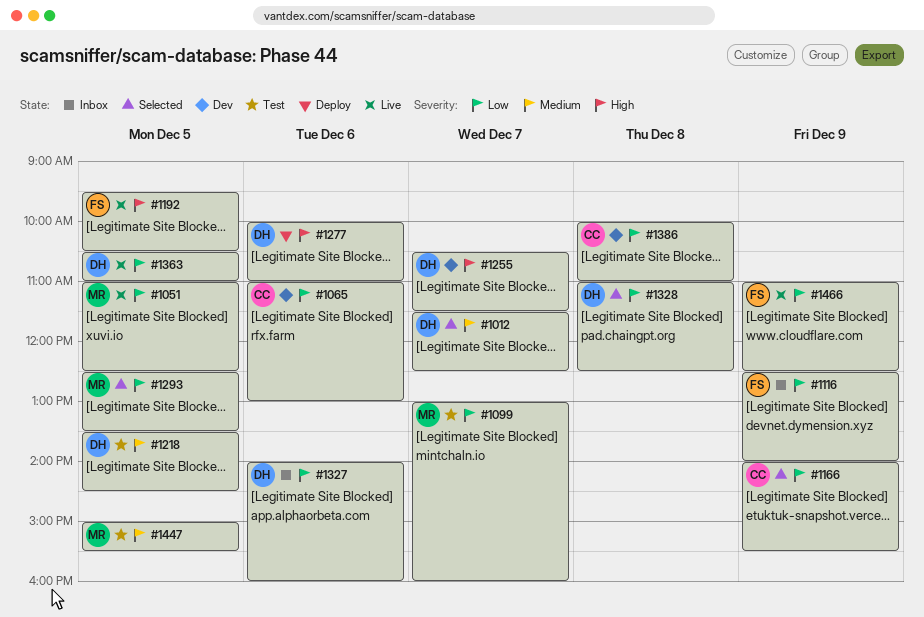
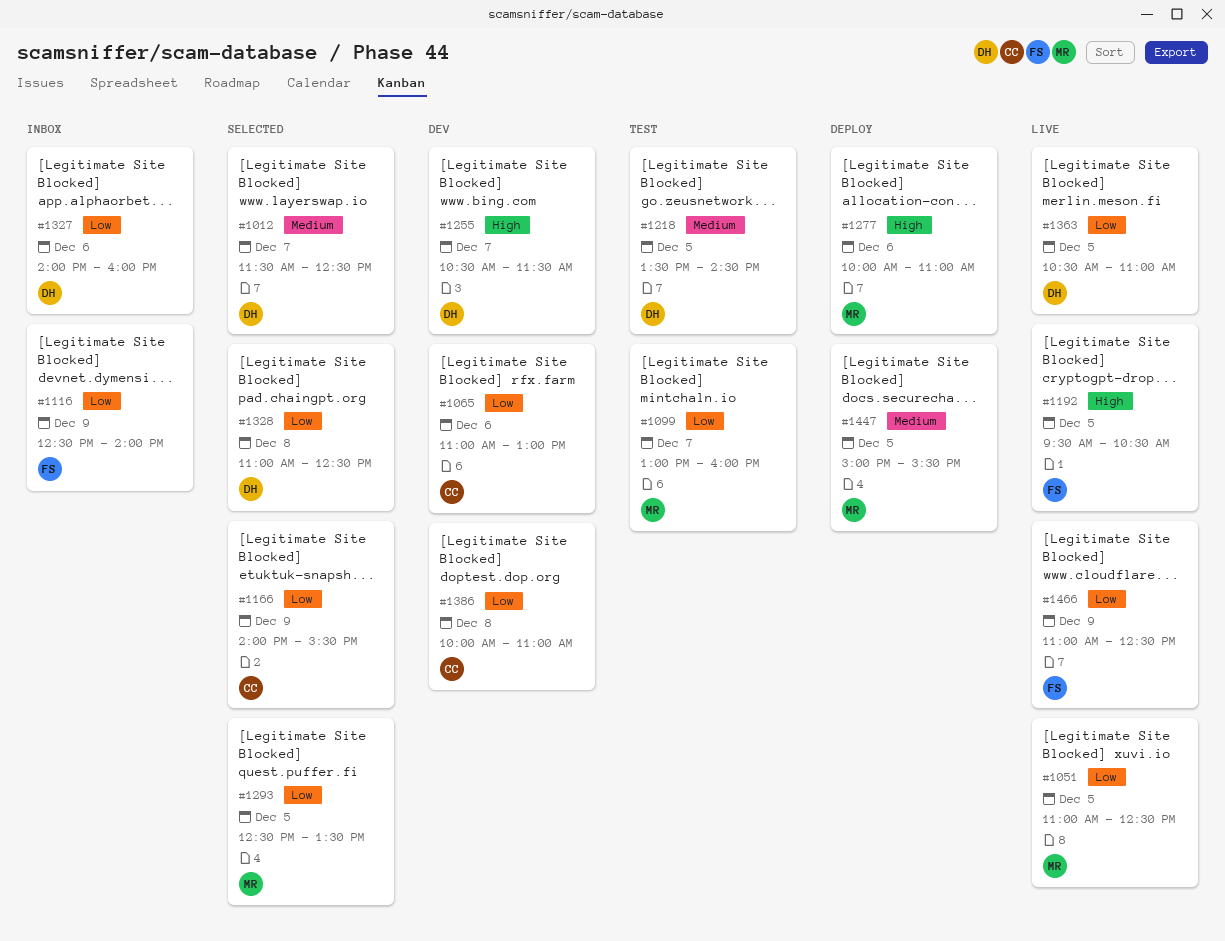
#1277, owner: DH -> MR
#1447, status: Test -> Deploy

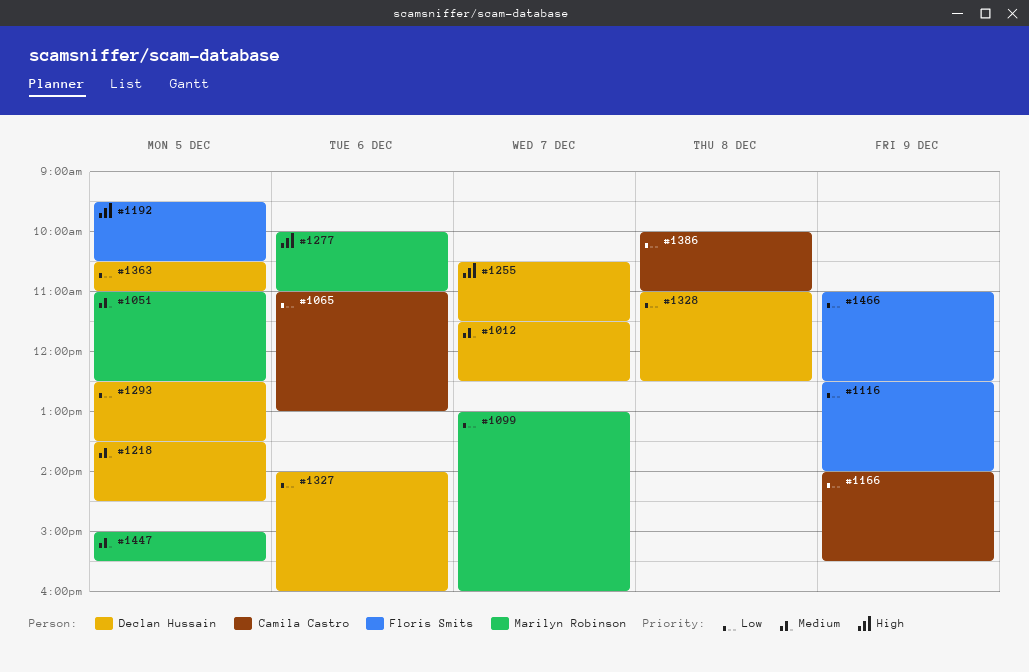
#1051, priority: Low -> Medium
#1293, owner: Marilyn Robinson -> Declan Hussain

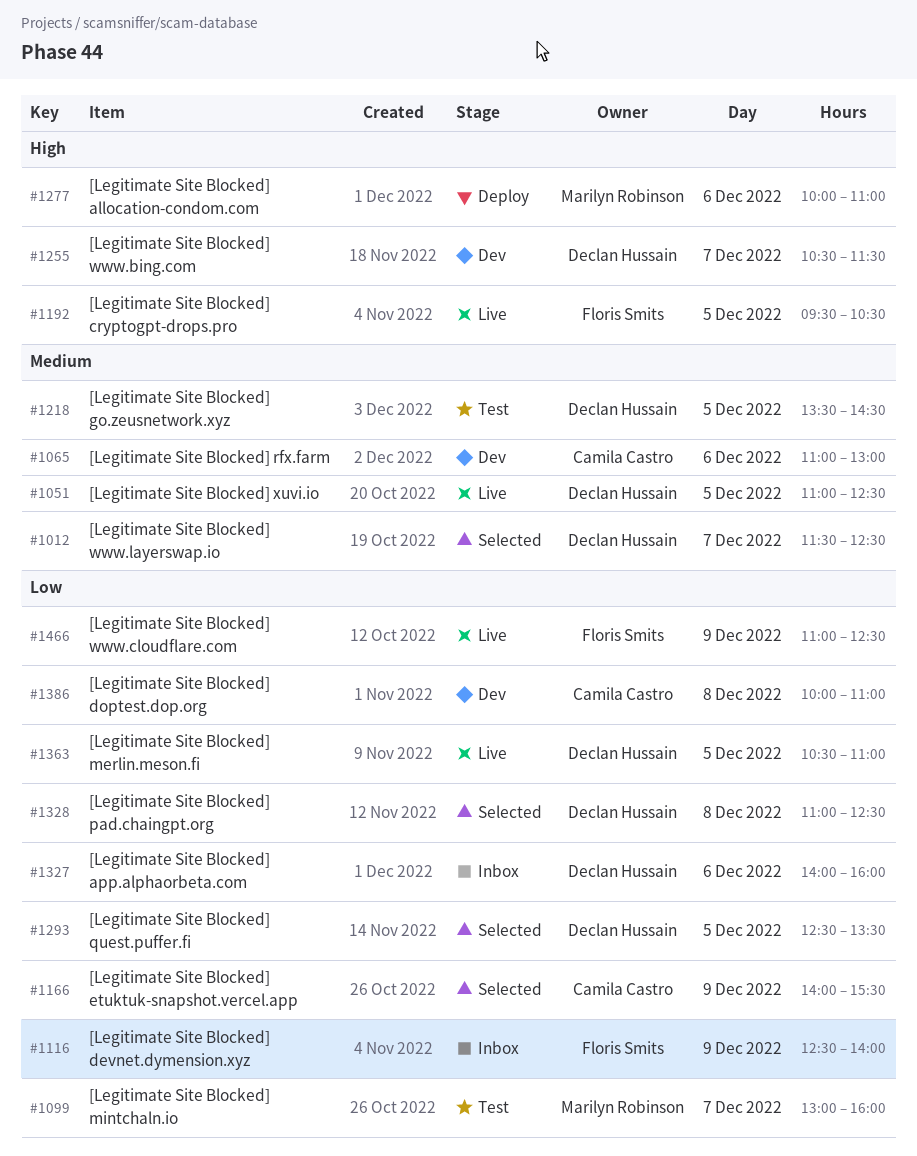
#1051, owner: Marilyn Robinson -> Declan Hussain
#1065, priority: Low -> Medium
#1447: present -> none

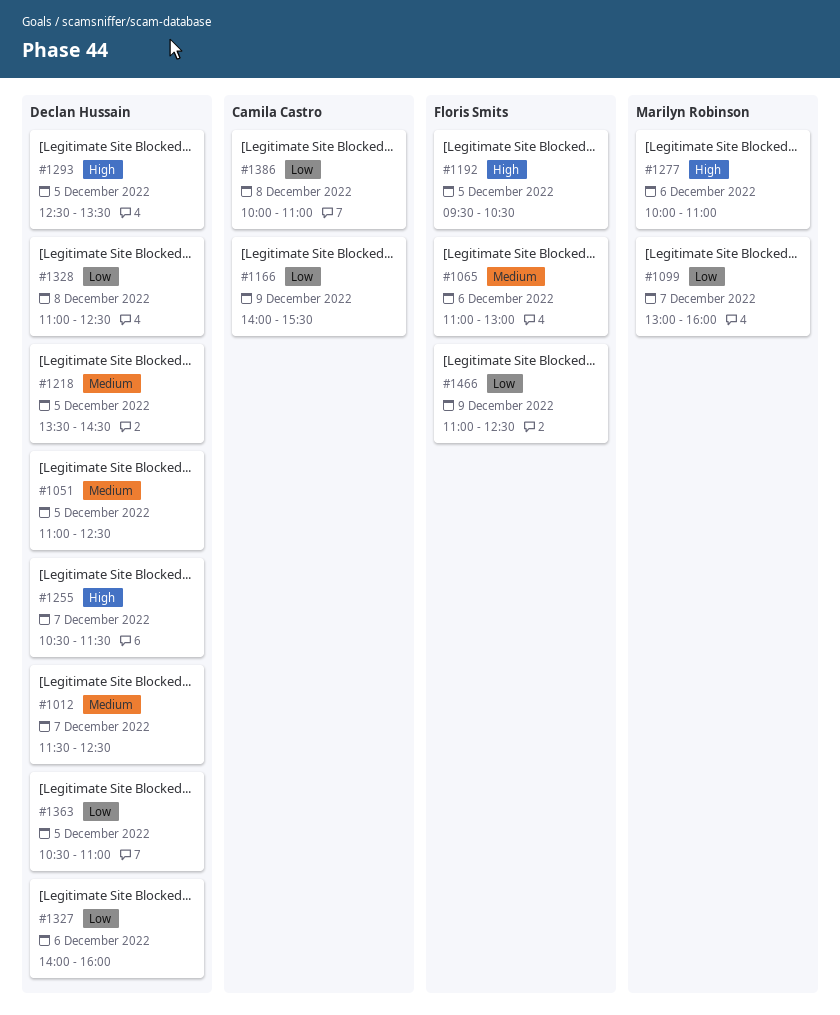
#1065, owner: Camila Castro -> Floris Smits
#1116: present -> none
#1293, priority: Low -> High

